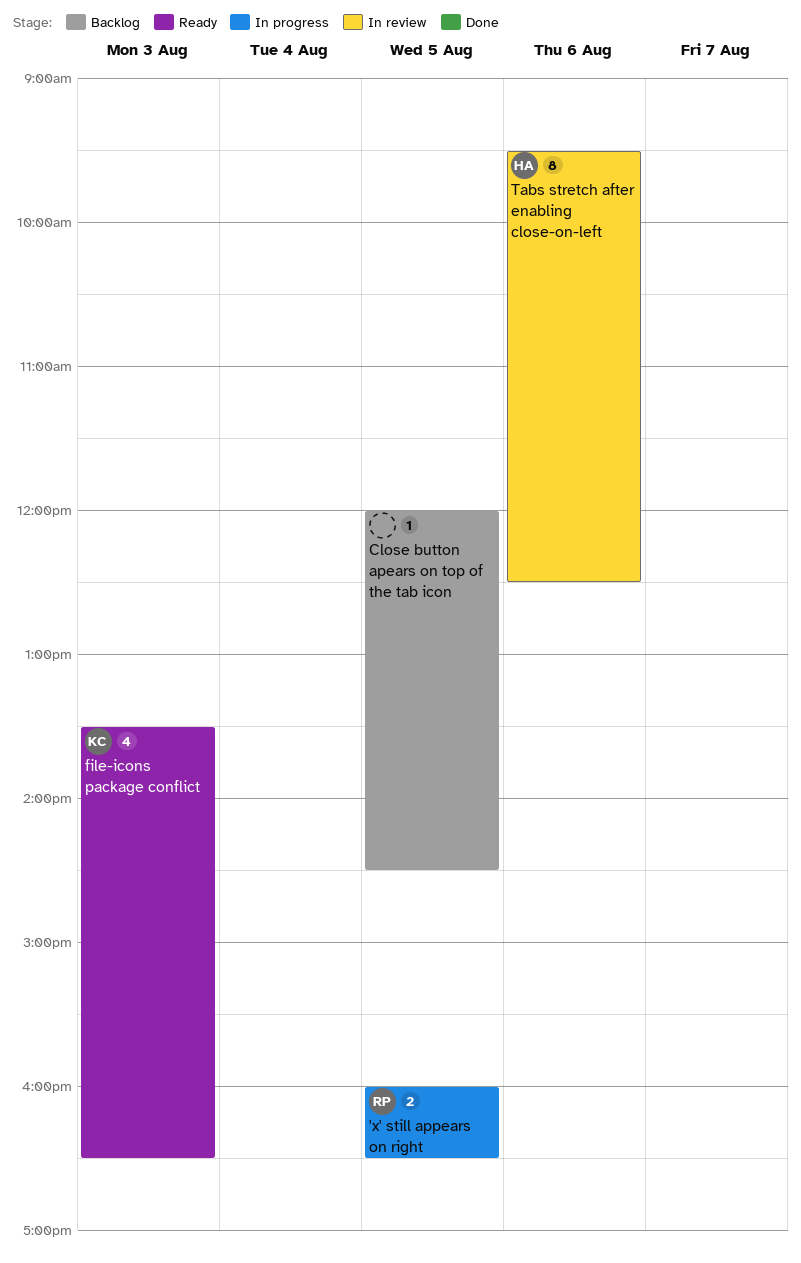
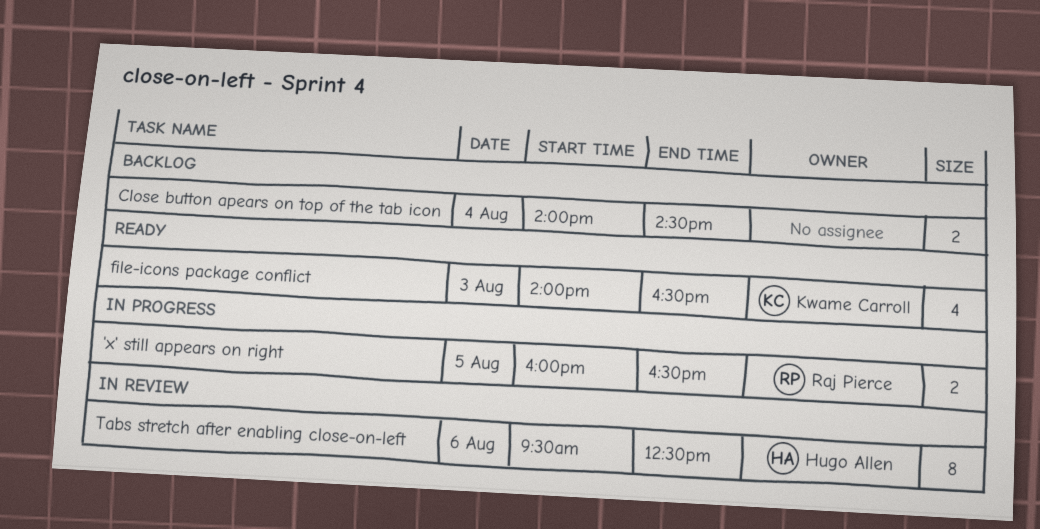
Close button apears on top of the tab icon, estimate: 1 -> 2
Close button apears on top of the tab icon, day: Aug 5 -> Aug 4
Close button apears on top of the tab icon, begins: 12:00 -> 14:00
file-icons package conflict, begins: 13:30 -> 14:00

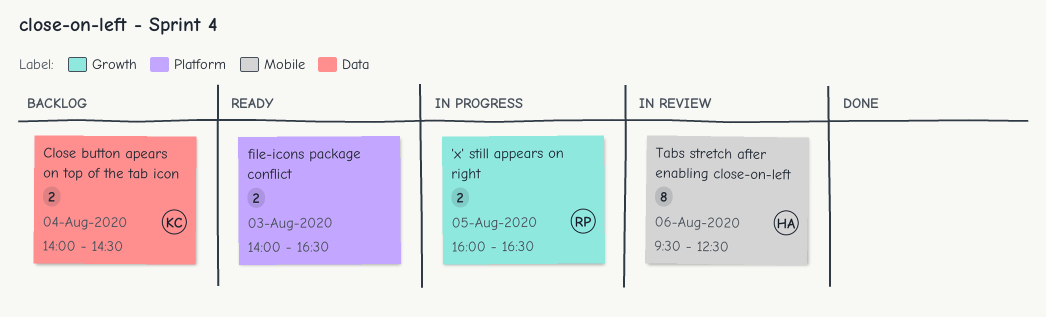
Close button apears on top of the tab icon, owner: none -> Kwame Carroll
file-icons package conflict, owner: Kwame Carroll -> none
file-icons package conflict, estimate: 4 -> 2

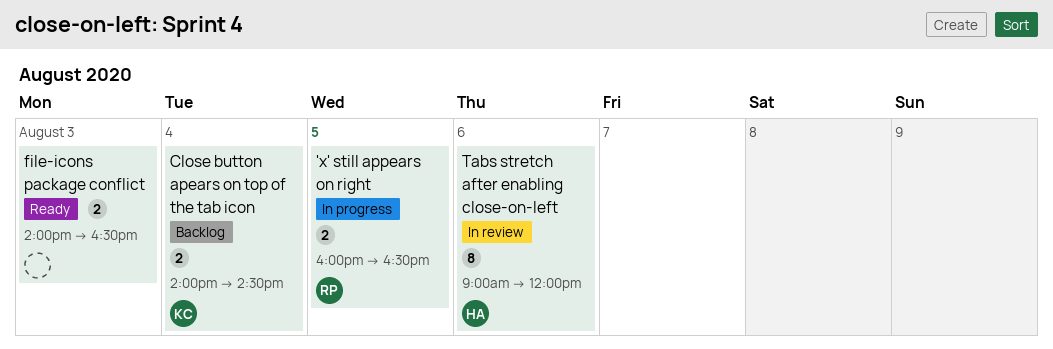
Tabs stretch after enabling close-on-left, begins: 09:30 -> 09:00
Tabs stretch after enabling close-on-left, ends: 12:30 -> 12:00

